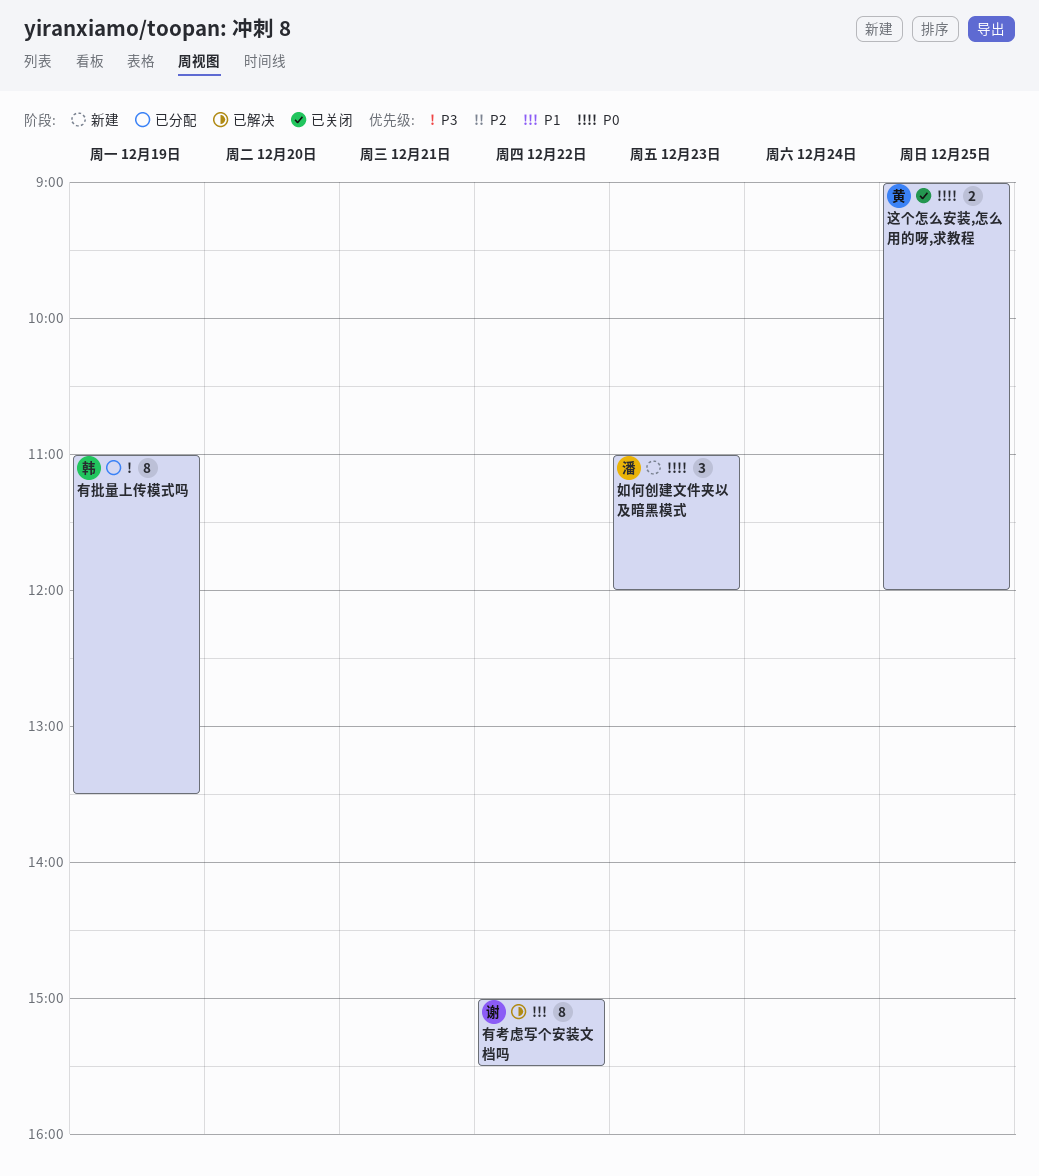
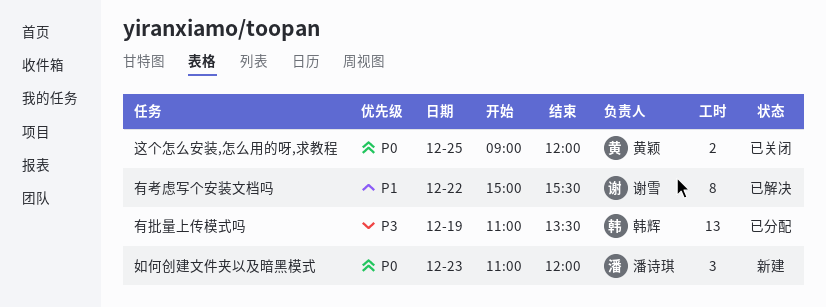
有批量上传模式吗, estimate: 8 -> 13

